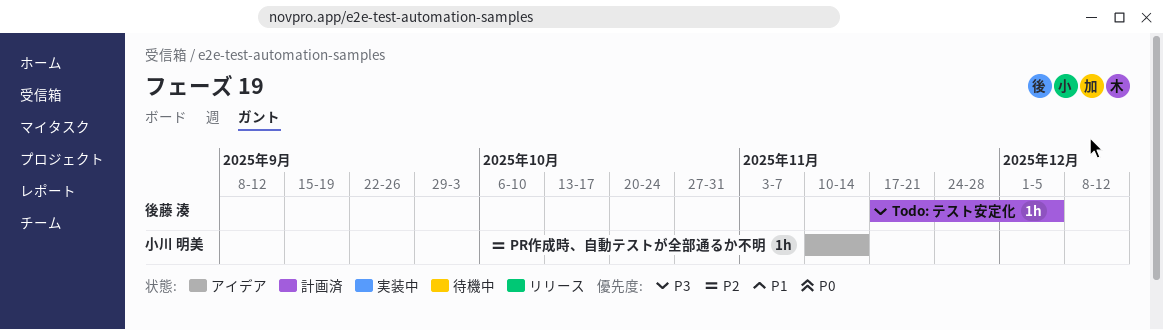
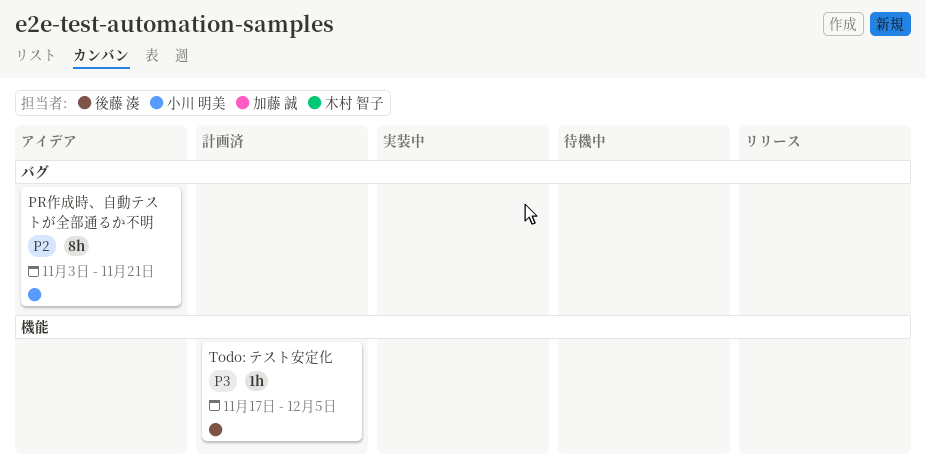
PR作成時、自動テストが全部通るか不明, estimate: 1h -> 8h
PR作成時、自動テストが全部通るか不明, start: Nov 10 -> Nov 3
PR作成時、自動テストが全部通るか不明, due: Nov 14 -> Nov 21

